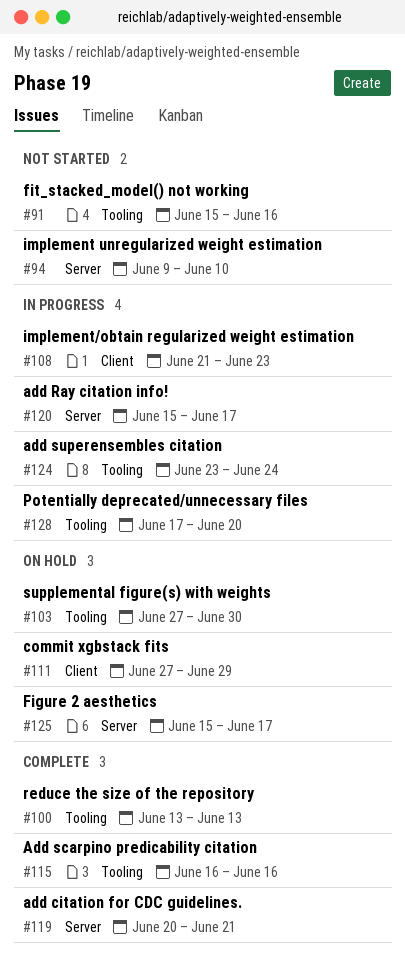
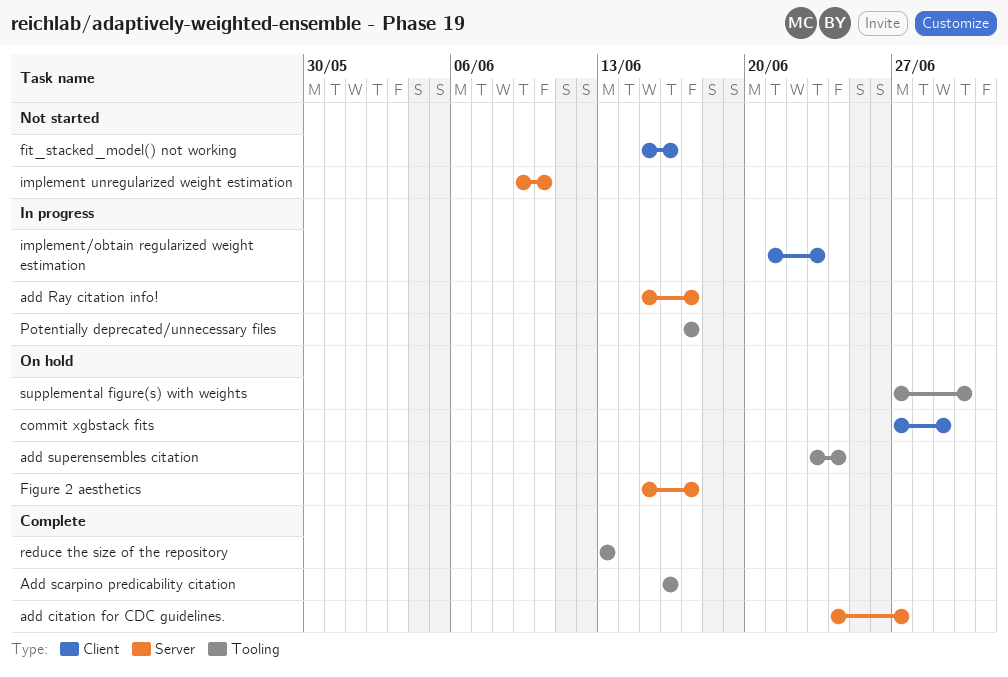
add citation for CDC guidelines., start: Jun 20 -> Jun 24
add citation for CDC guidelines., due: Jun 21 -> Jun 27
add superensembles citation, status: In progress -> On hold
fit_stacked_model() not working, label: Tooling -> Client
Potentially deprecated/unnecessary files, due: Jun 20 -> Jun 17

